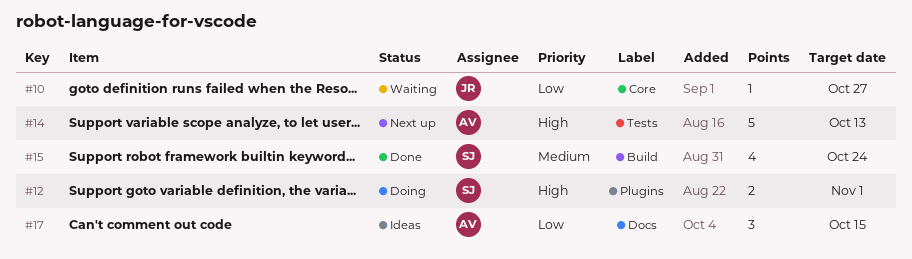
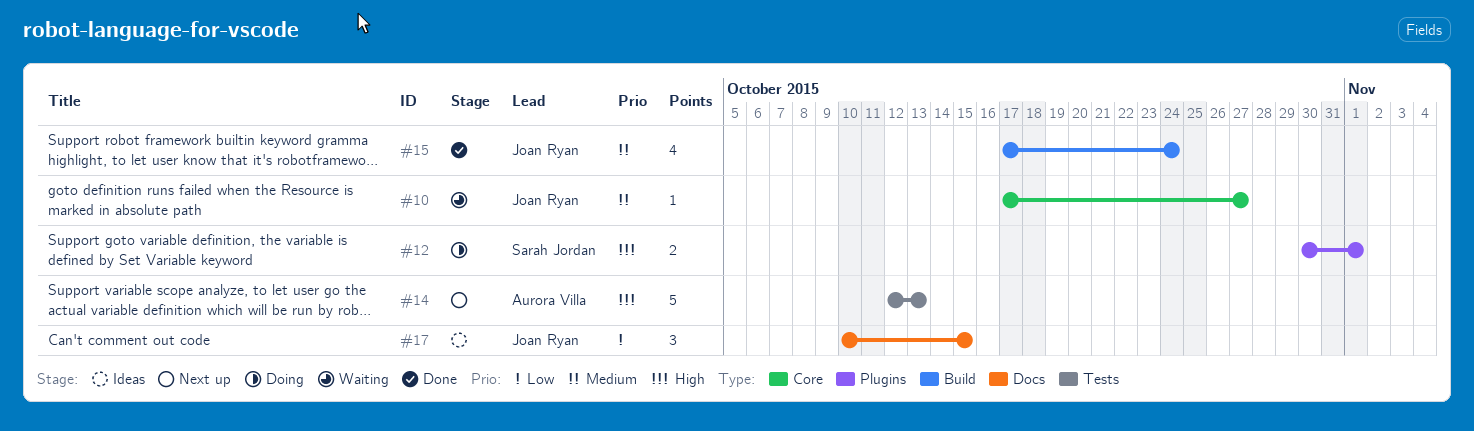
#10, priority: Low -> Medium
#15, owner: Sarah Jordan -> Joan Ryan
#17, owner: Aurora Villa -> Joan Ryan

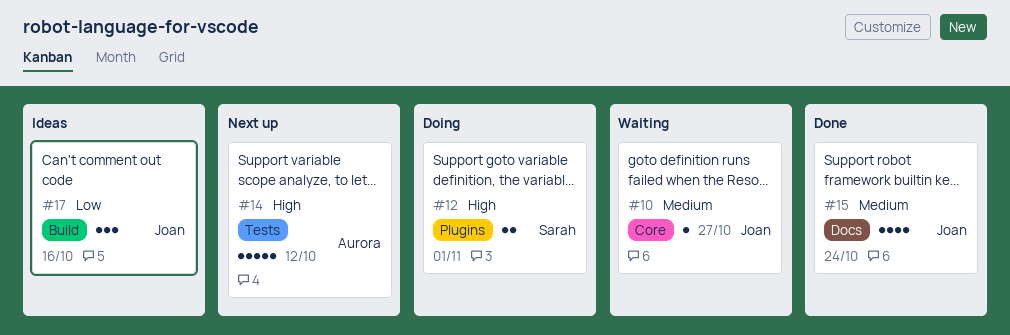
#14, due: Oct 13 -> Oct 12
#15, label: Build -> Docs
#17, label: Docs -> Build
#17, due: Oct 15 -> Oct 16

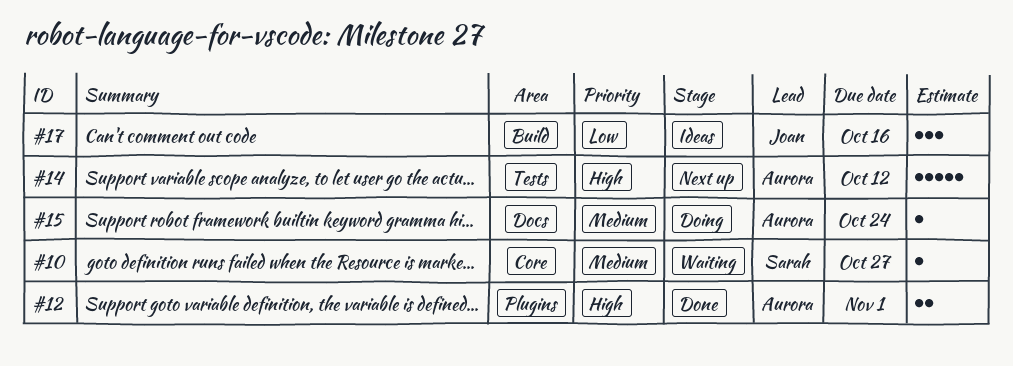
#10, owner: Joan -> Sarah
#12, status: Doing -> Done
#12, owner: Sarah -> Aurora
#15, status: Done -> Doing
#15, owner: Joan -> Aurora
#15, estimate: 4 -> 1

